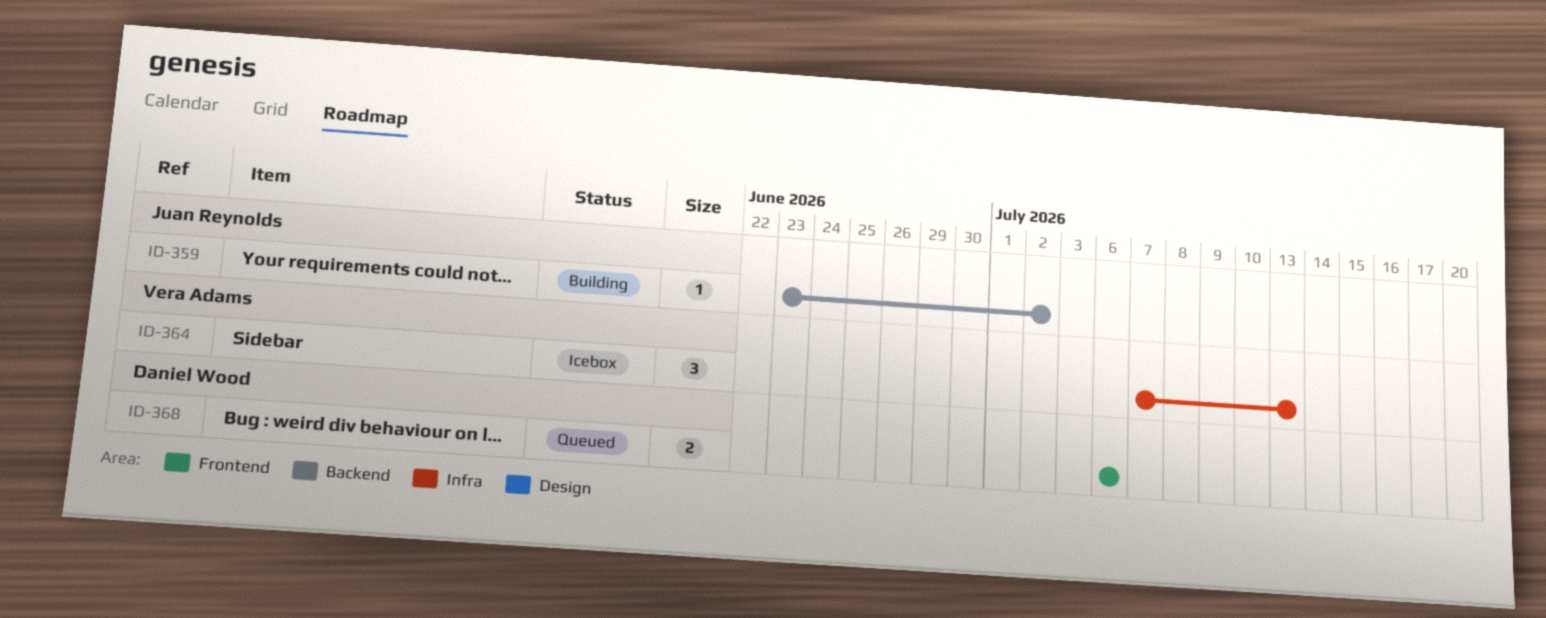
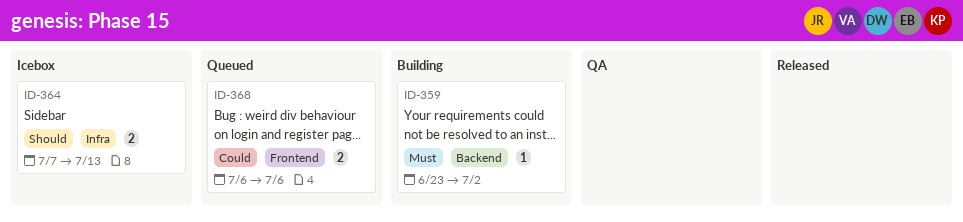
ID-364, estimate: 3 -> 2

